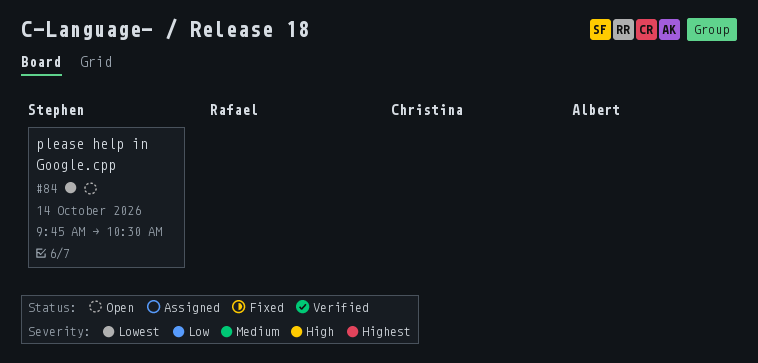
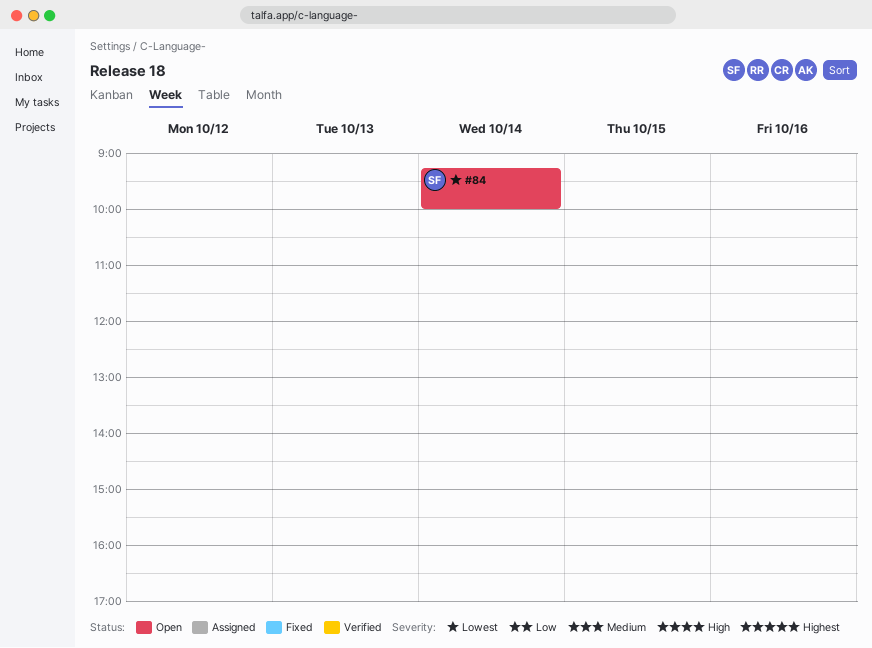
#84, begins: 09:45 -> 09:15
#84, ends: 10:30 -> 10:00

